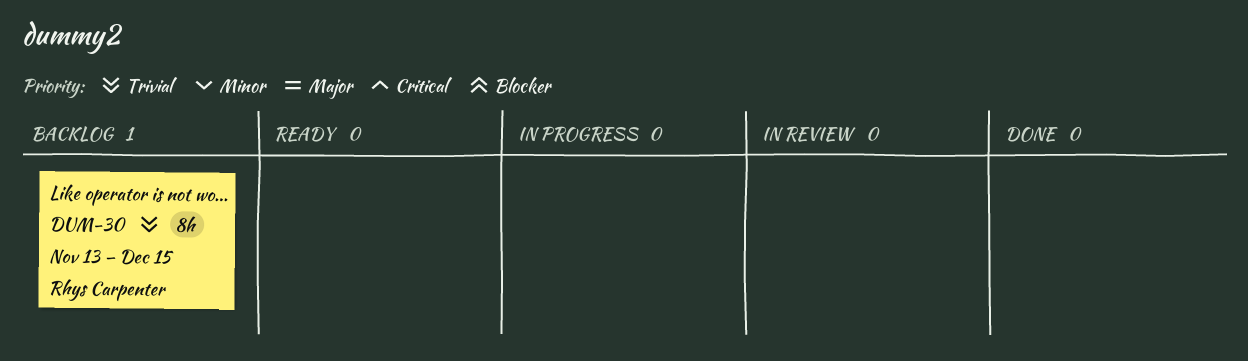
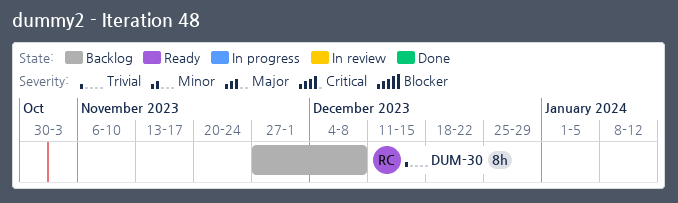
DUM-30, start: Nov 13 -> Nov 27
DUM-30, due: Dec 15 -> Dec 8

